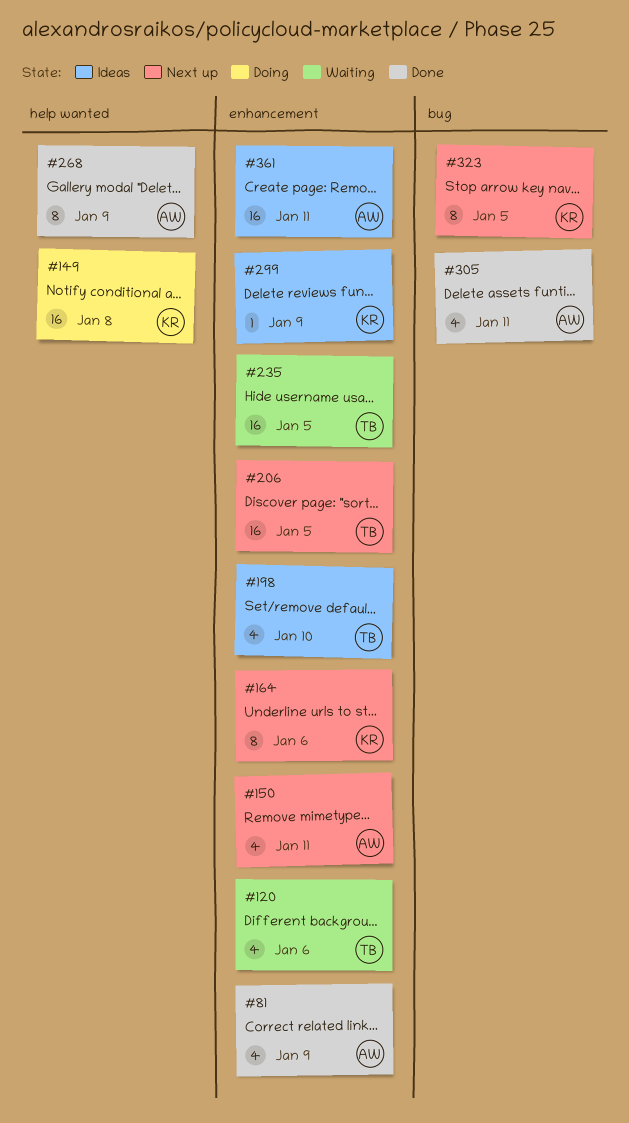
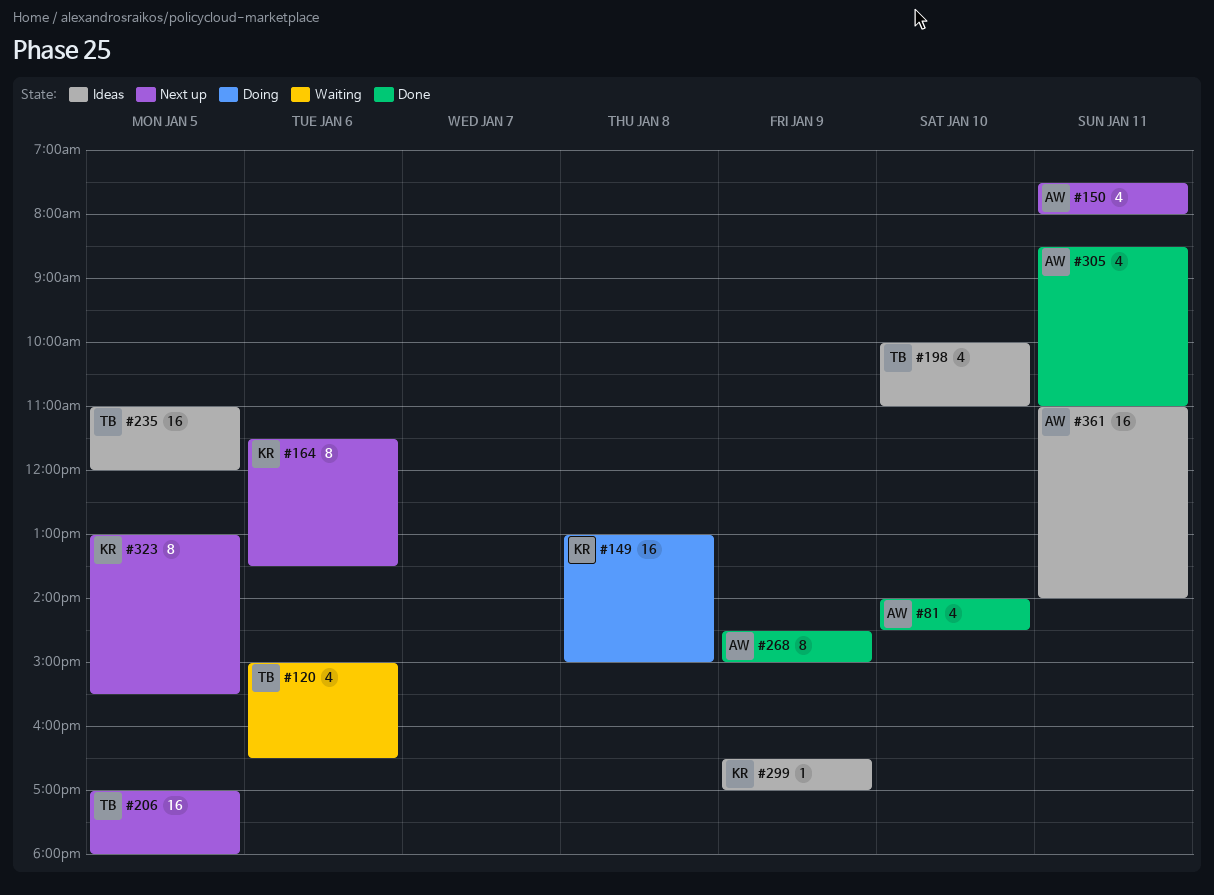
#81, day: Jan 9 -> Jan 10
#235, status: Waiting -> Ideas

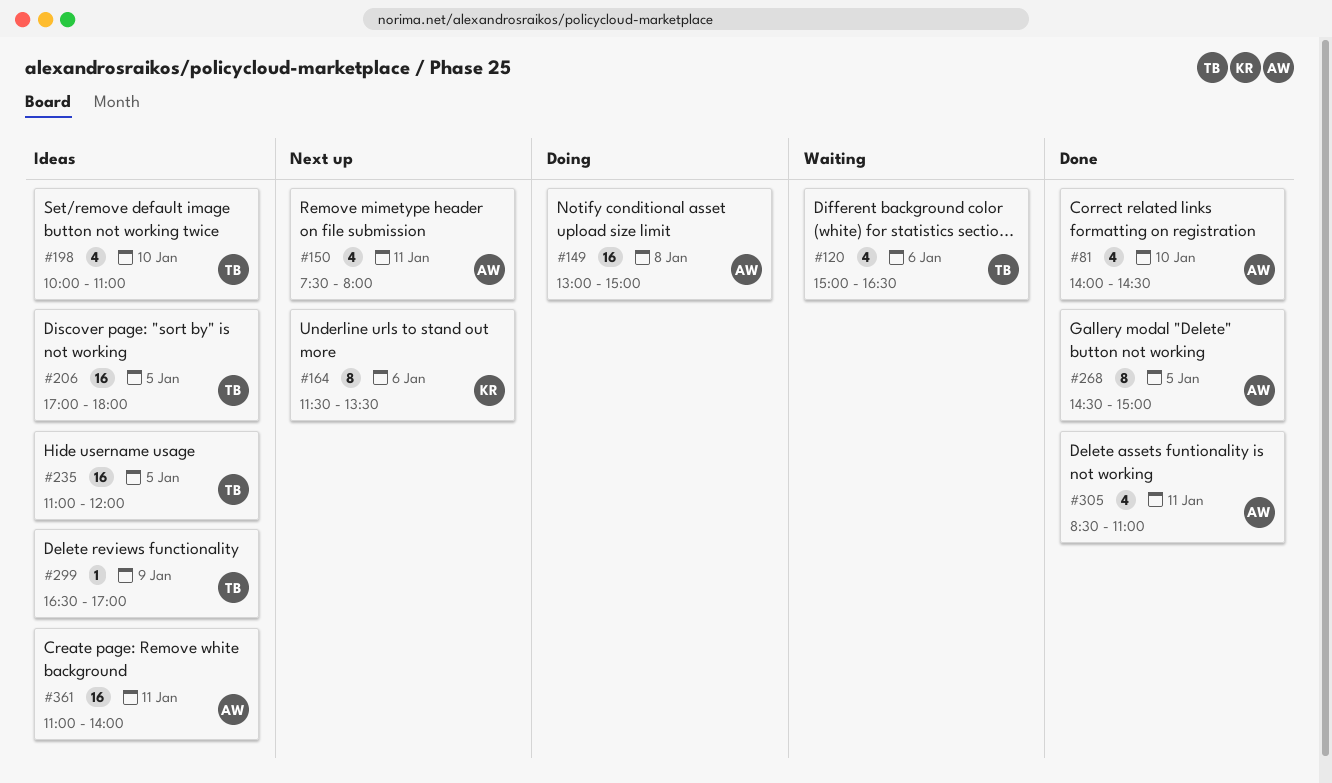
#149, owner: KR -> AW
#206, status: Next up -> Ideas
#268, day: Jan 9 -> Jan 5
#299, owner: KR -> TB
#323: present -> none

